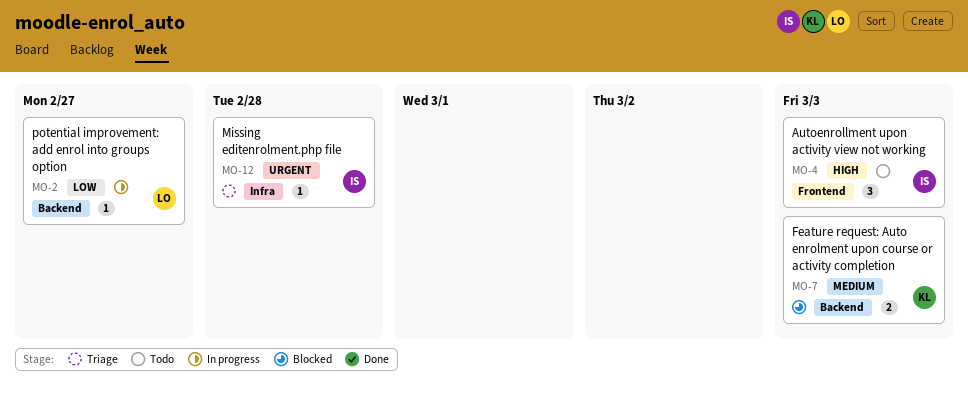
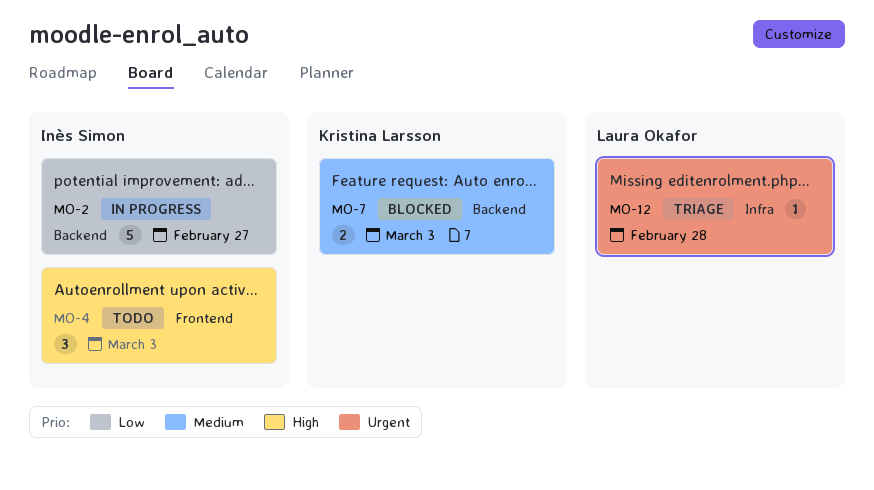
MO-2, owner: Laura Okafor -> Inès Simon
MO-2, estimate: 1 -> 5
MO-12, owner: Inès Simon -> Laura Okafor

